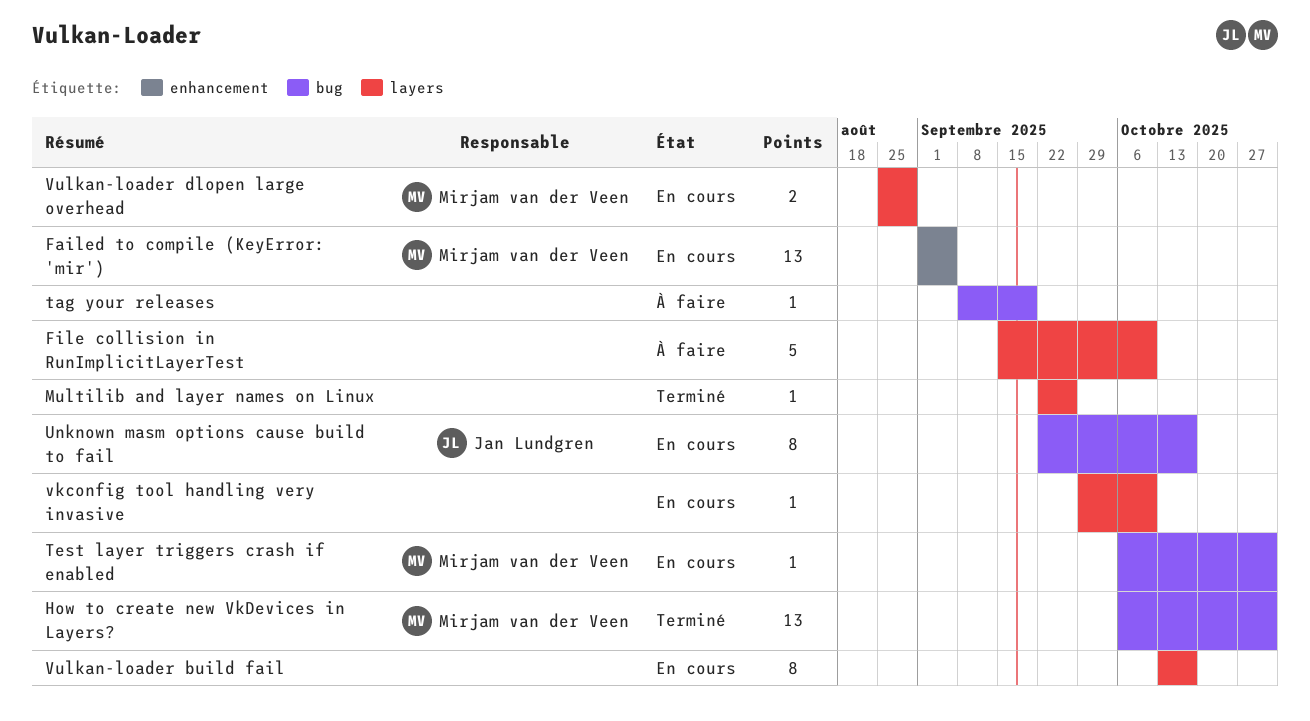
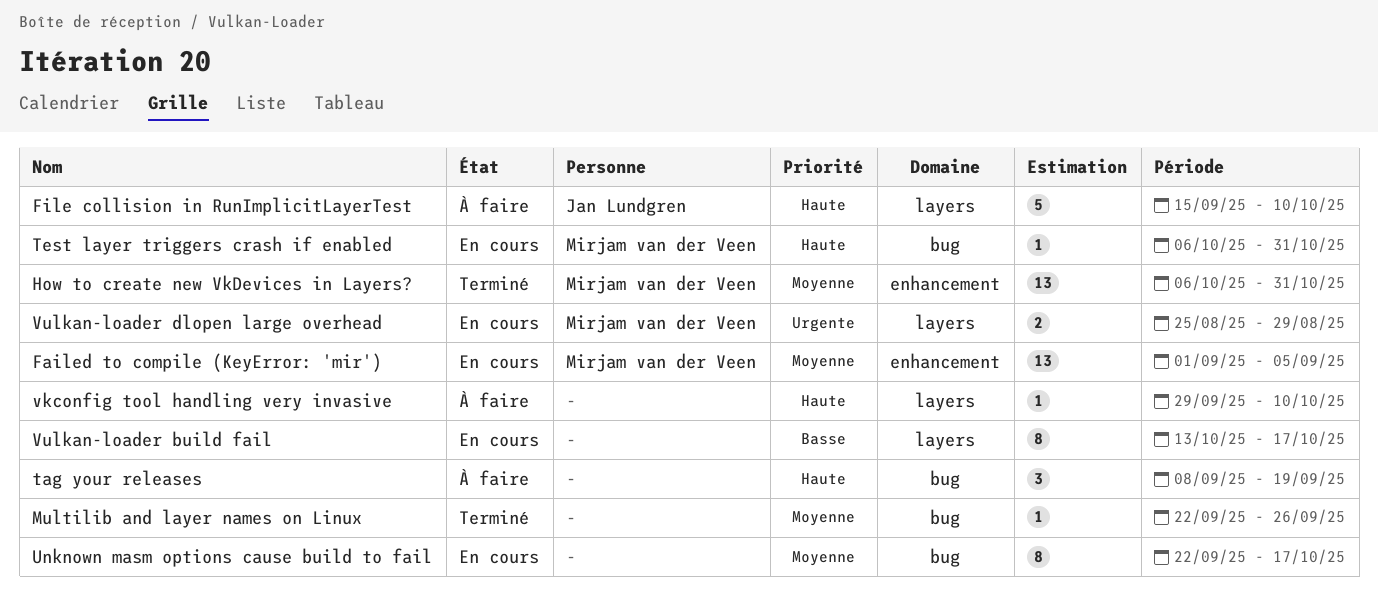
File collision in RunImplicitLayerTest, owner: none -> Jan Lundgren
How to create new VkDevices in Layers?, label: bug -> enhancement
Multilib and layer names on Linux, label: layers -> bug
tag your releases, estimate: 1 -> 3
Unknown masm options cause build to fail, owner: Jan Lundgren -> none
vkconfig tool handling very invasive, status: En cours -> À faire

